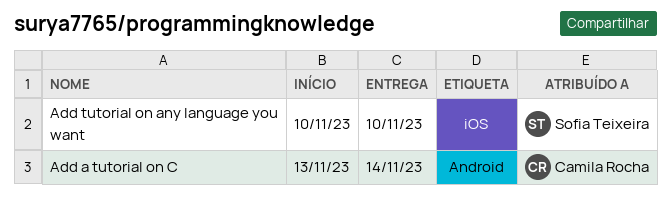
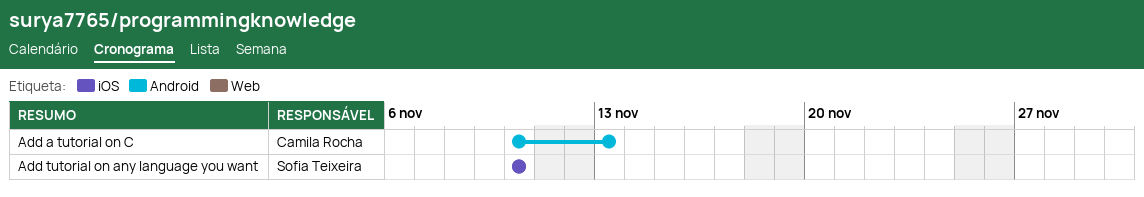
Add a tutorial on C, start: Nov 13 -> Nov 10
Add a tutorial on C, due: Nov 14 -> Nov 13

